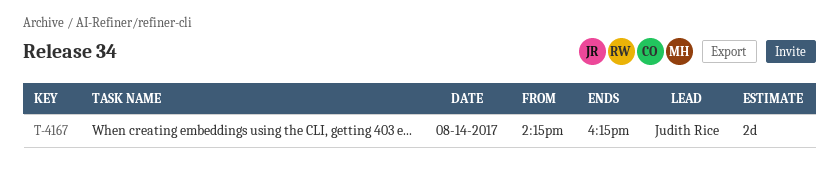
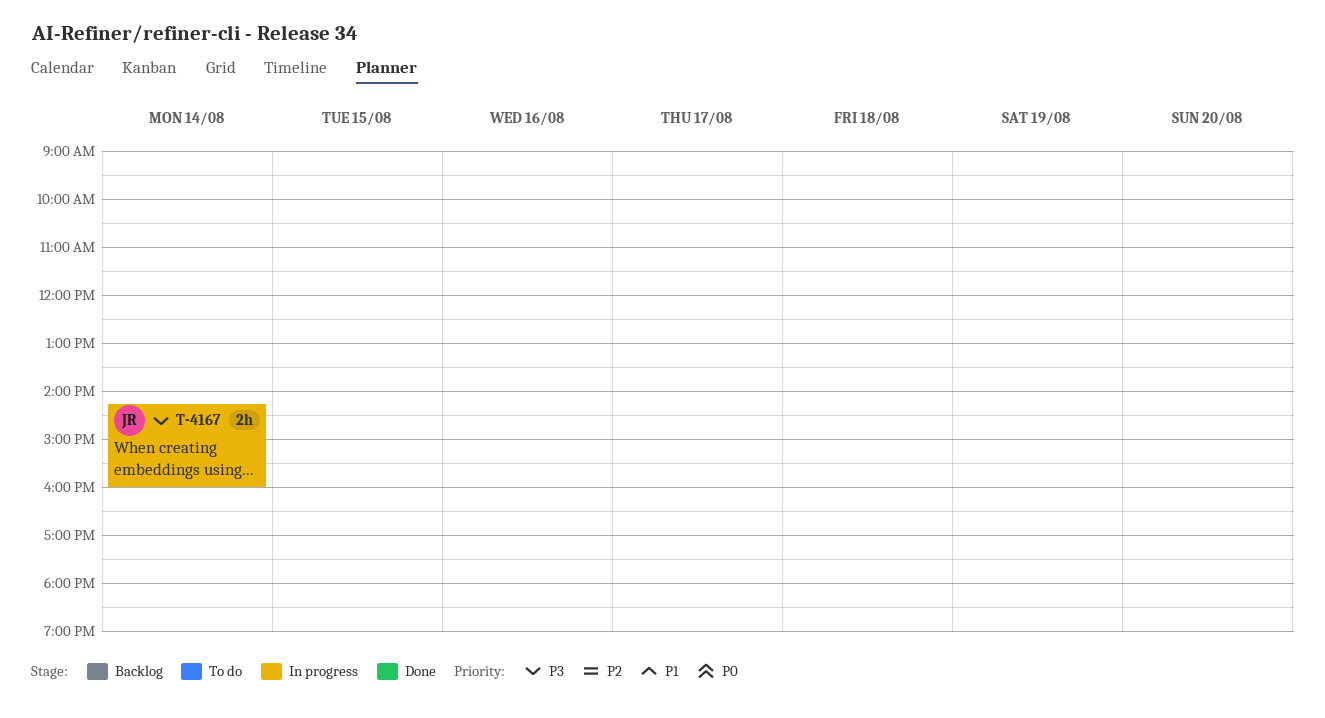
T-4167, estimate: 2d -> 2h
T-4167, ends: 16:15 -> 16:00

